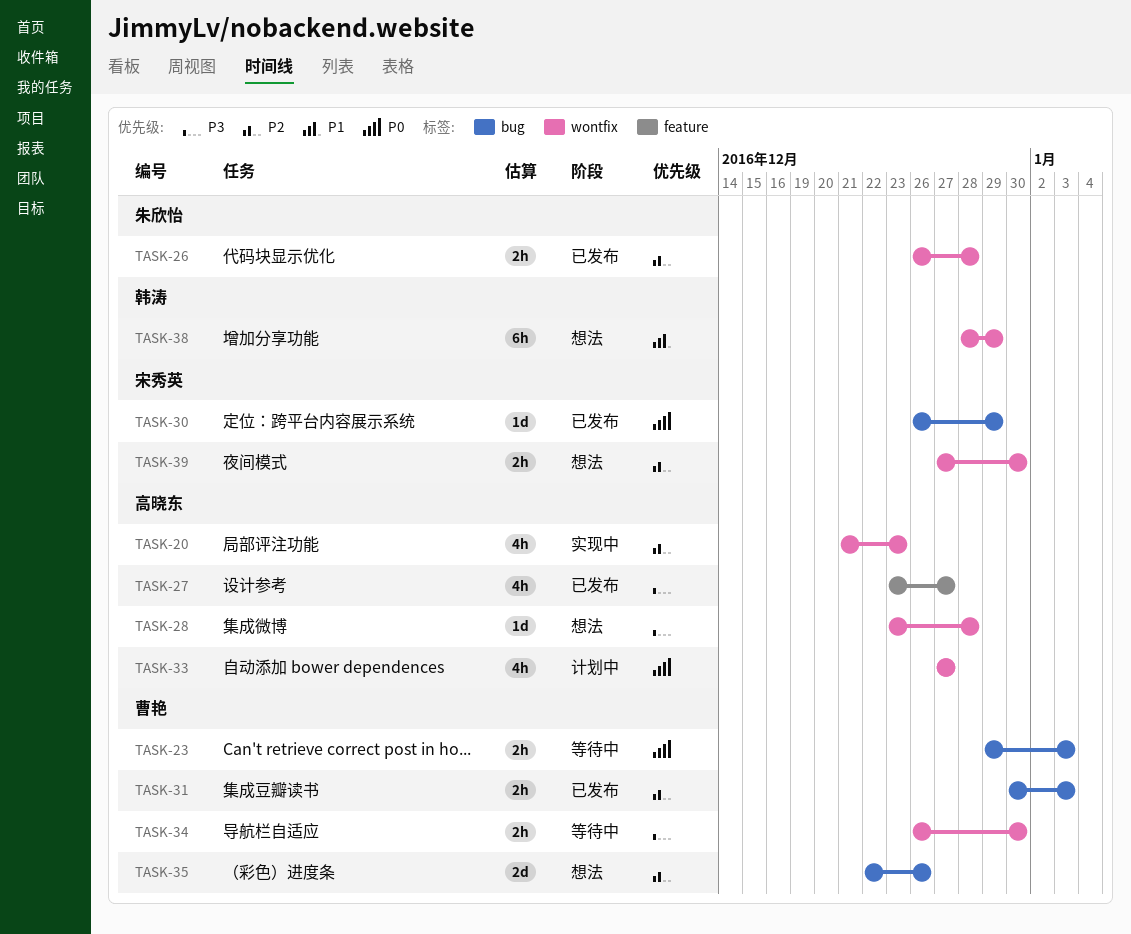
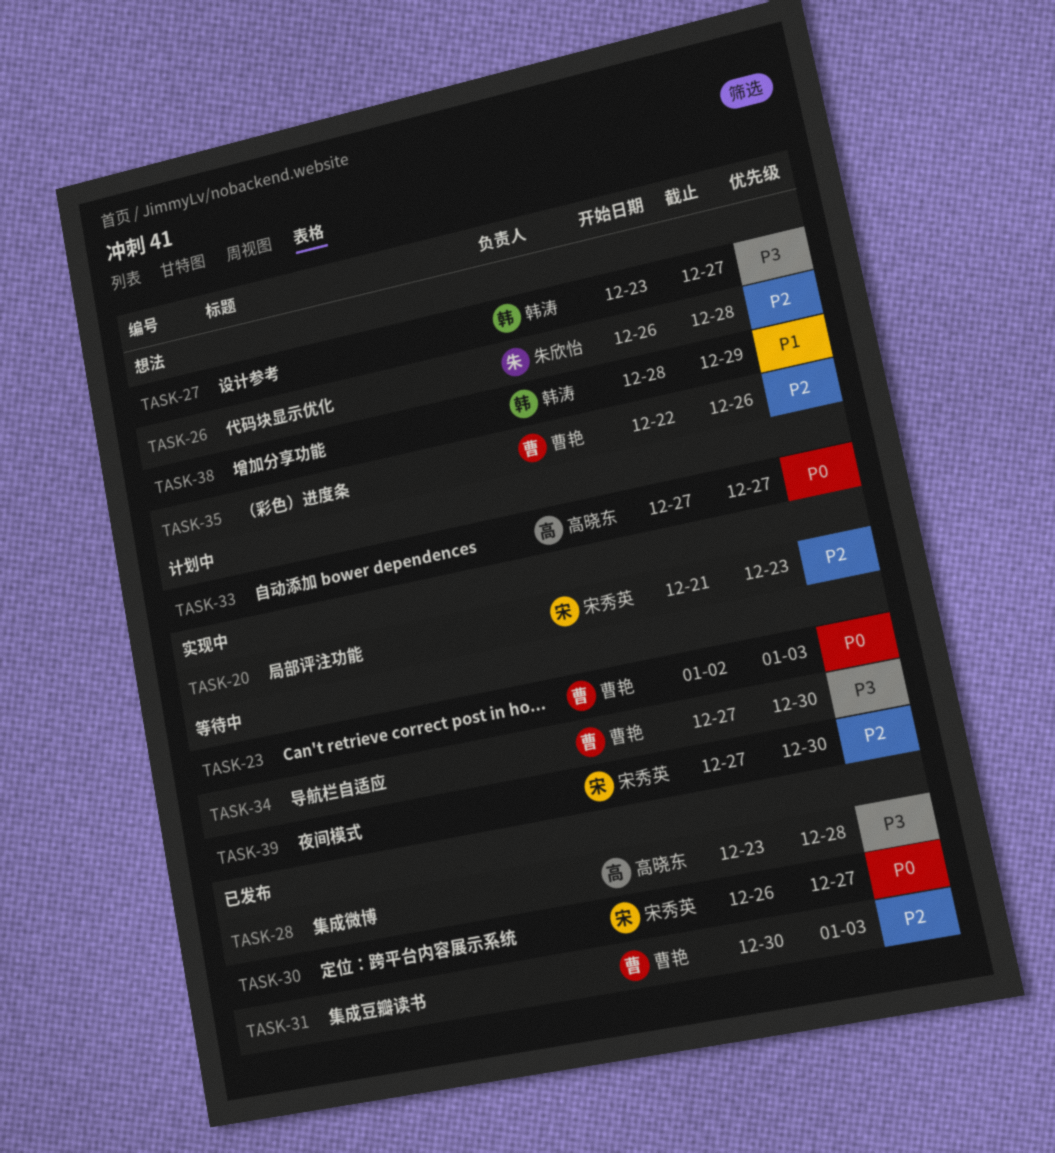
TASK-20, owner: 高晓东 -> 宋秀英
TASK-23, start: Dec 29 -> Jan 2
TASK-26, status: 已发布 -> 想法
TASK-27, status: 已发布 -> 想法
TASK-27, owner: 高晓东 -> 韩涛
TASK-28, status: 想法 -> 已发布
TASK-30, due: Dec 29 -> Dec 27
TASK-34, start: Dec 26 -> Dec 27
TASK-39, status: 想法 -> 等待中

